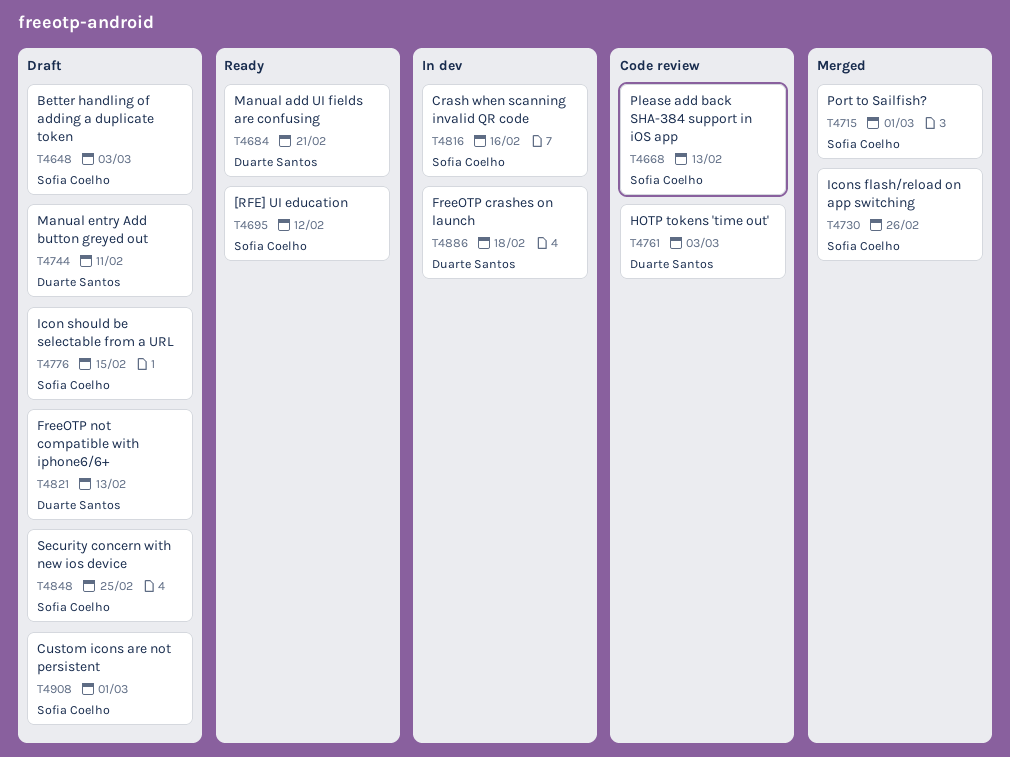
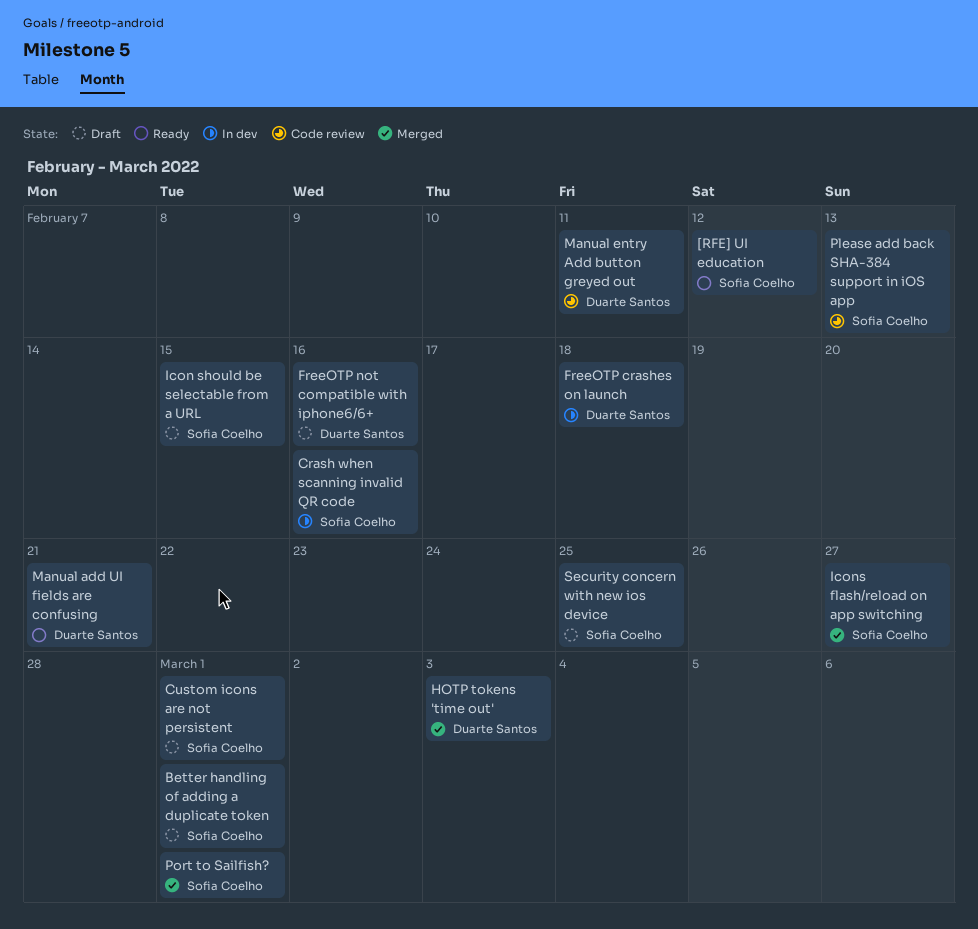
Better handling of adding a duplicate token, due: Mar 3 -> Mar 1
FreeOTP not compatible with iphone6/6+, due: Feb 13 -> Feb 16
HOTP tokens 'time out', status: Code review -> Merged
Icons flash/reload on app switching, due: Feb 26 -> Feb 27
Manual entry Add button greyed out, status: Draft -> Code review

